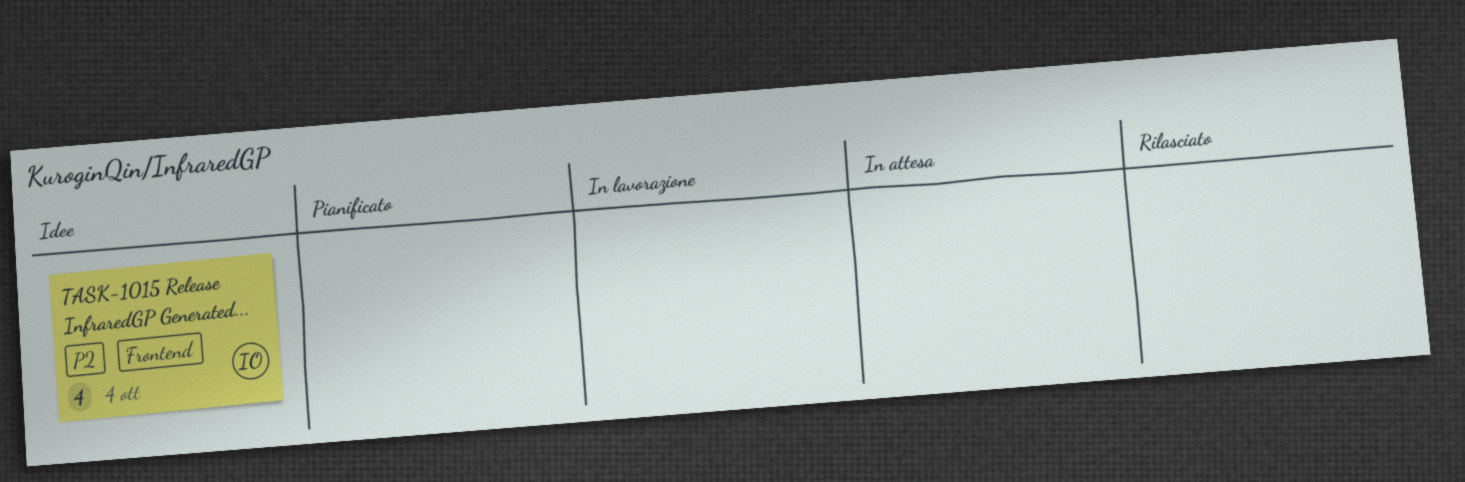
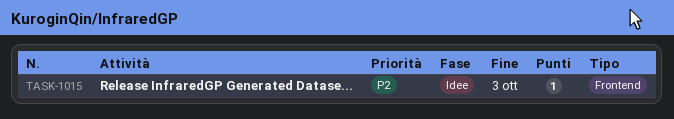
TASK-1015, estimate: 4 -> 1
TASK-1015, due: Oct 4 -> Oct 3

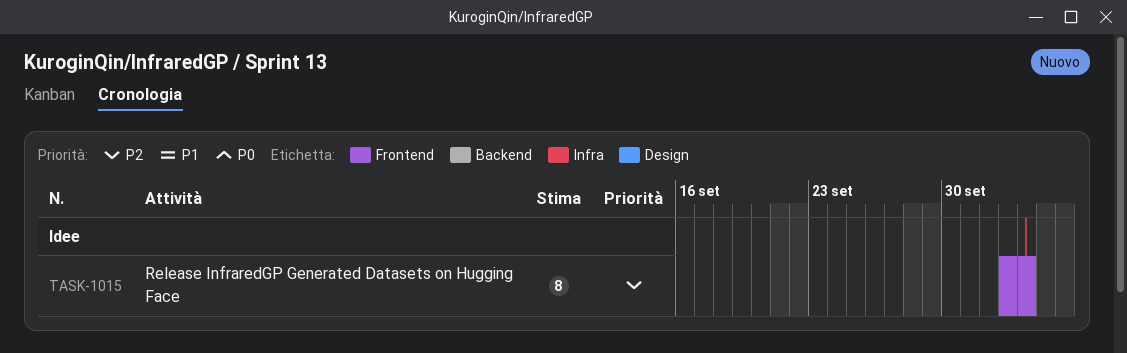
TASK-1015, estimate: 1 -> 8
TASK-1015, due: Oct 3 -> Oct 4

